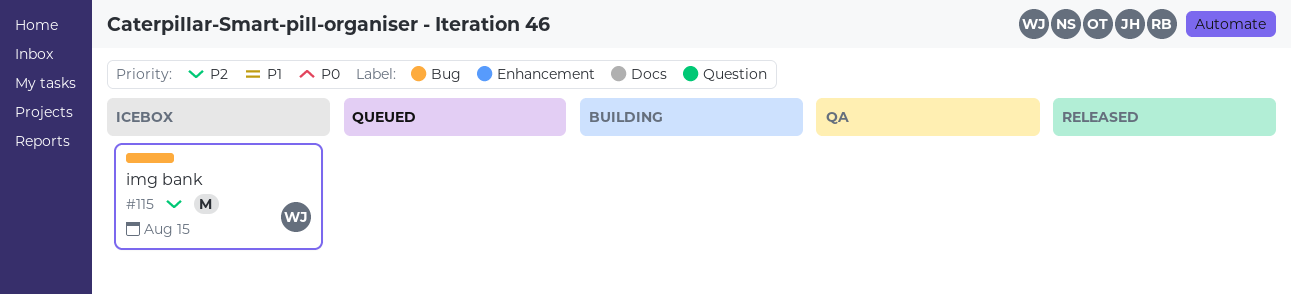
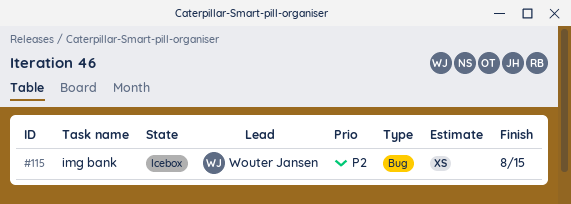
#115, estimate: M -> XS

